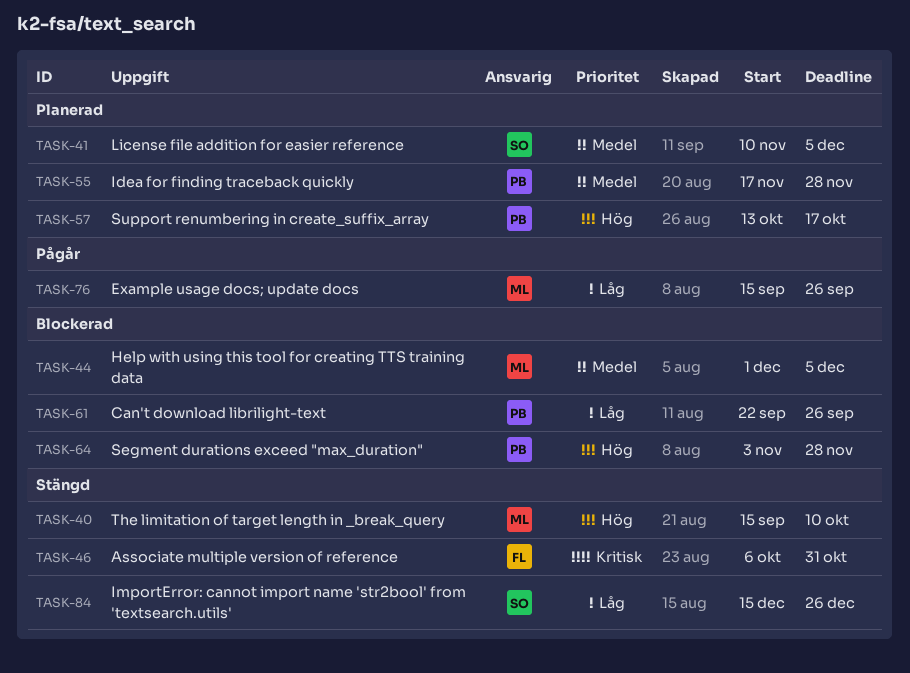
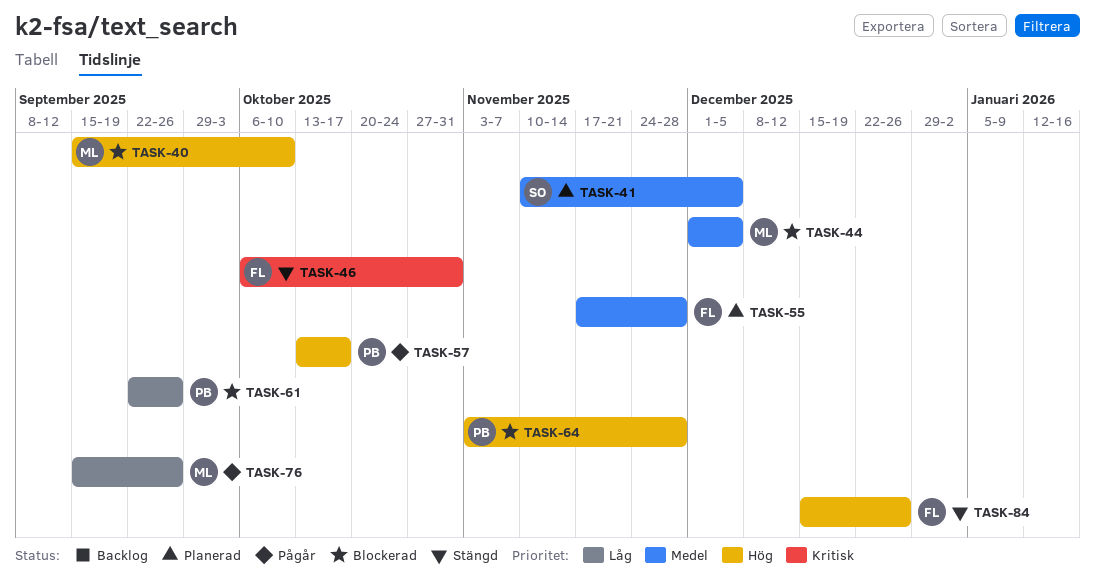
TASK-40, status: Stängd -> Blockerad
TASK-55, owner: PB -> FL
TASK-57, status: Planerad -> Pågår
TASK-84, owner: SO -> FL
TASK-84, priority: Låg -> Hög

